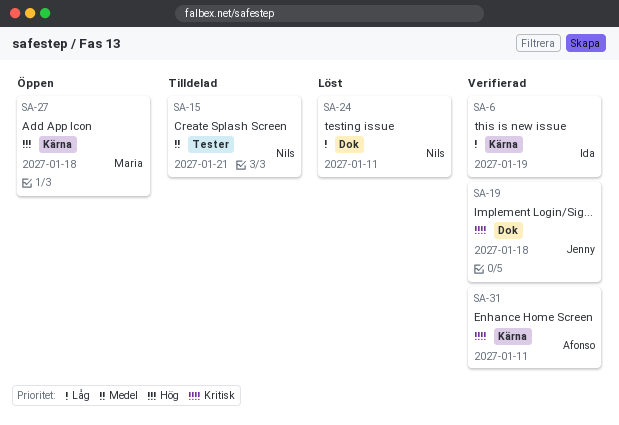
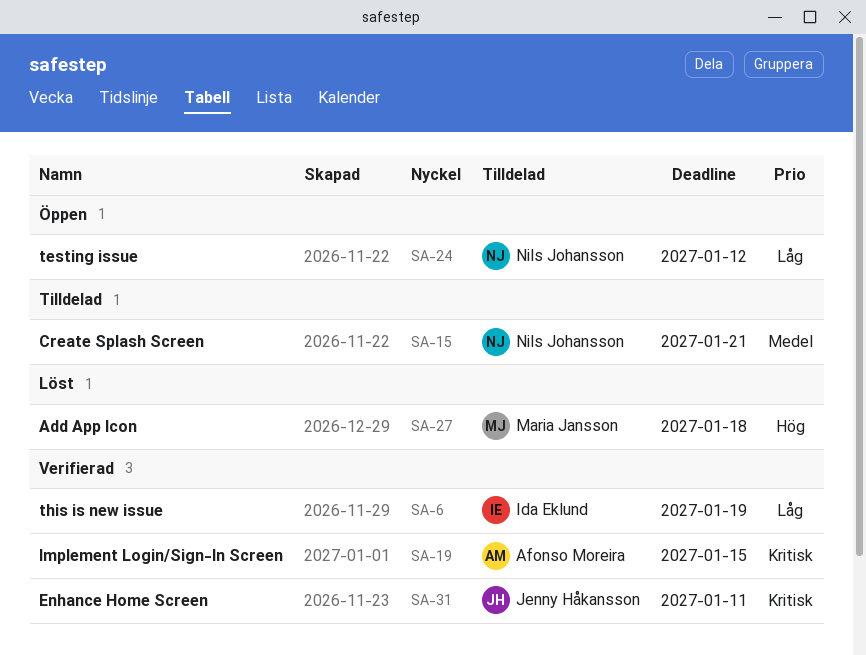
SA-19, owner: Jenny Håkansson -> Afonso Moreira
SA-19, due: Jan 18 -> Jan 15
SA-24, status: Löst -> Öppen
SA-24, due: Jan 11 -> Jan 12
SA-27, status: Öppen -> Löst
SA-31, owner: Afonso Moreira -> Jenny Håkansson

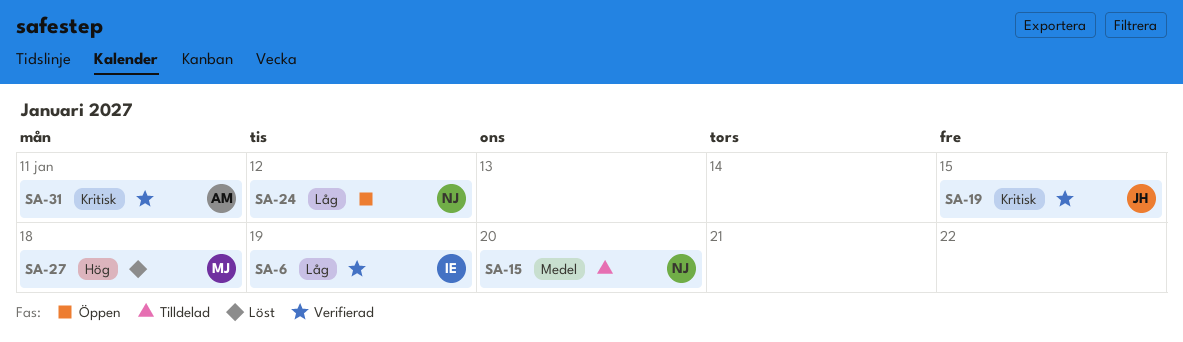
SA-15, due: Jan 21 -> Jan 20
SA-19, owner: Afonso Moreira -> Jenny Håkansson
SA-31, owner: Jenny Håkansson -> Afonso Moreira

